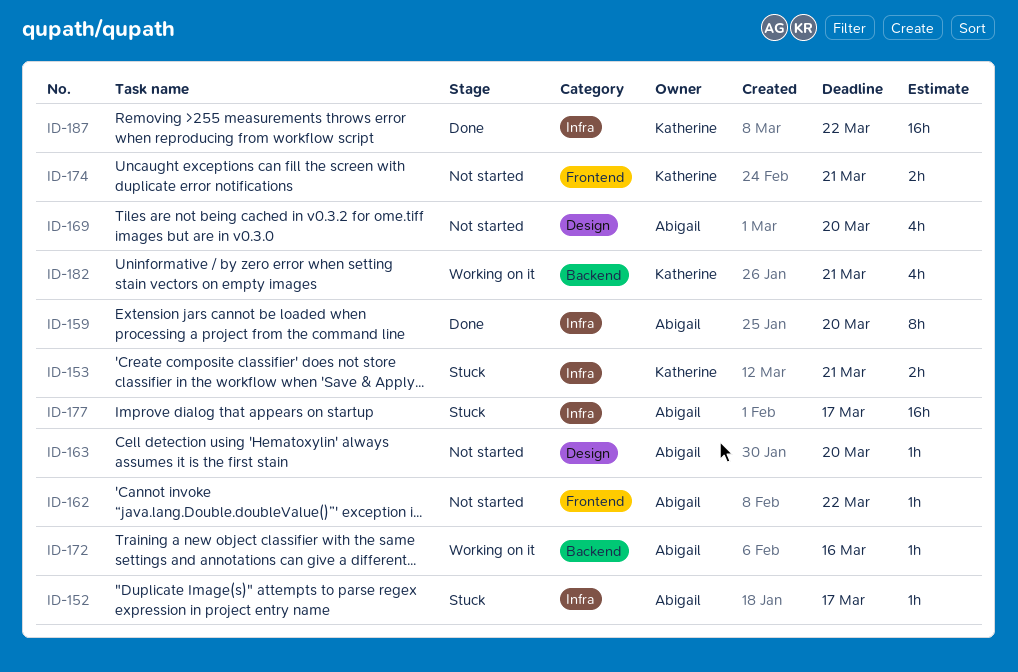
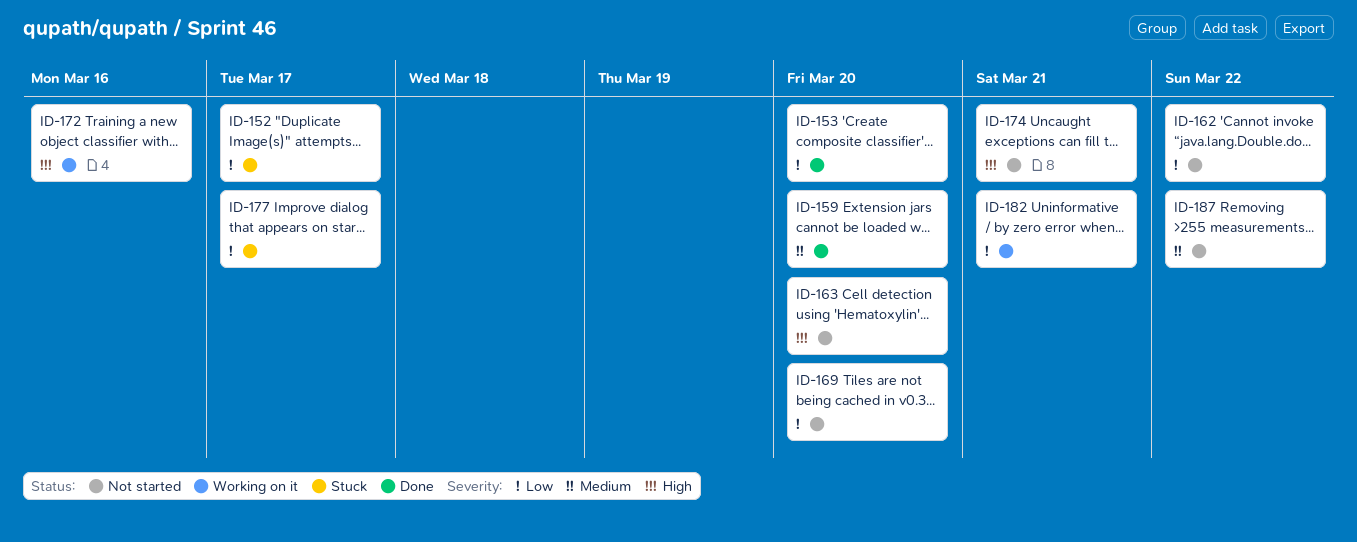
ID-153, status: Stuck -> Done
ID-153, due: Mar 21 -> Mar 20
ID-187, status: Done -> Not started

